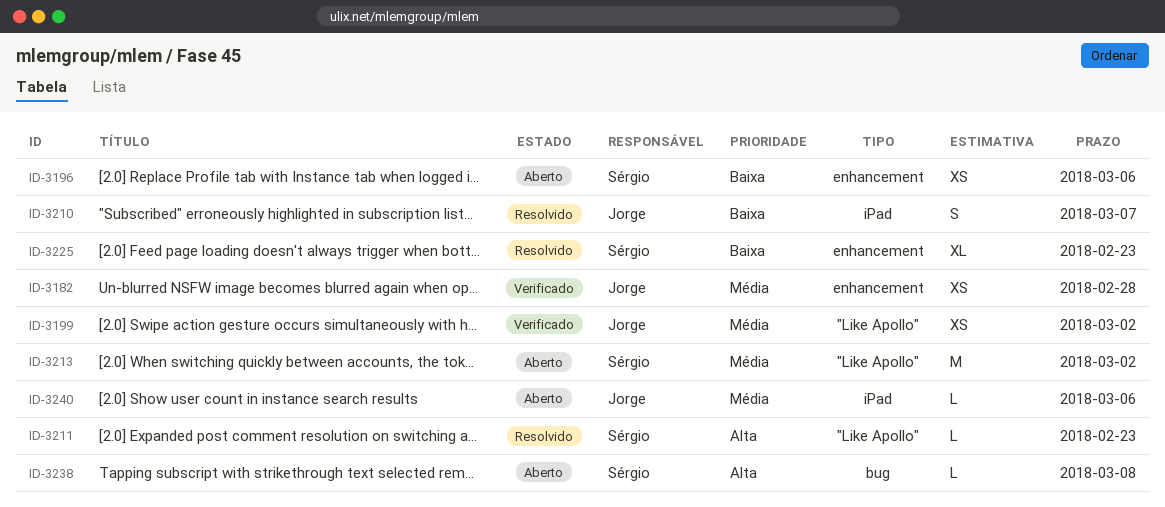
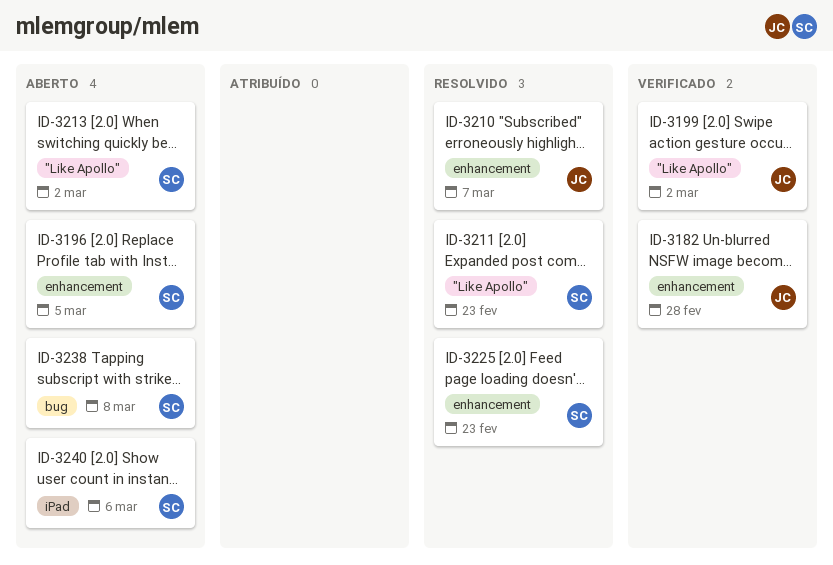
ID-3196, due: Mar 6 -> Mar 5
ID-3210, label: iPad -> enhancement
ID-3240, owner: Jorge -> Sérgio

